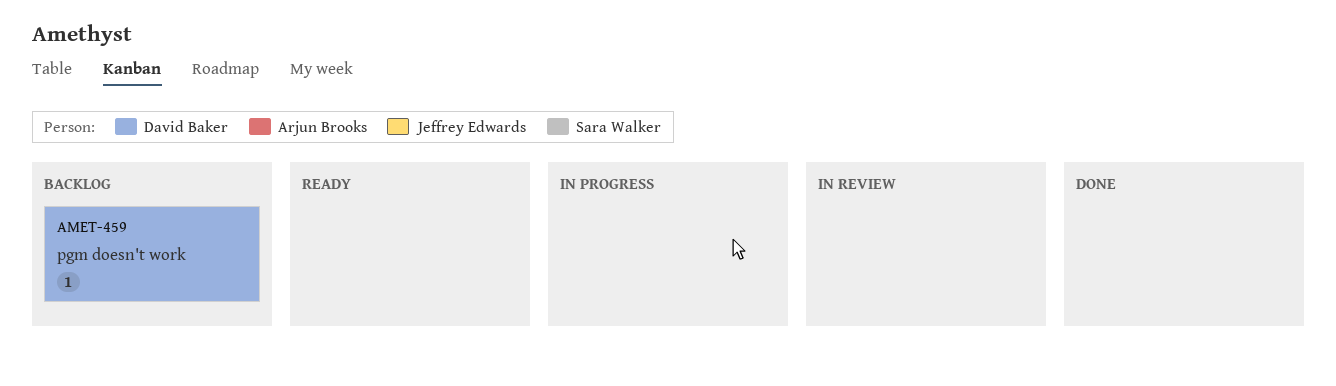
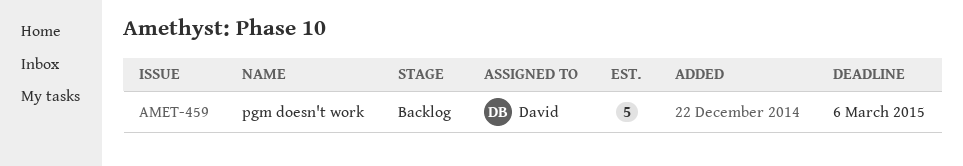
AMET-459, estimate: 1 -> 5

